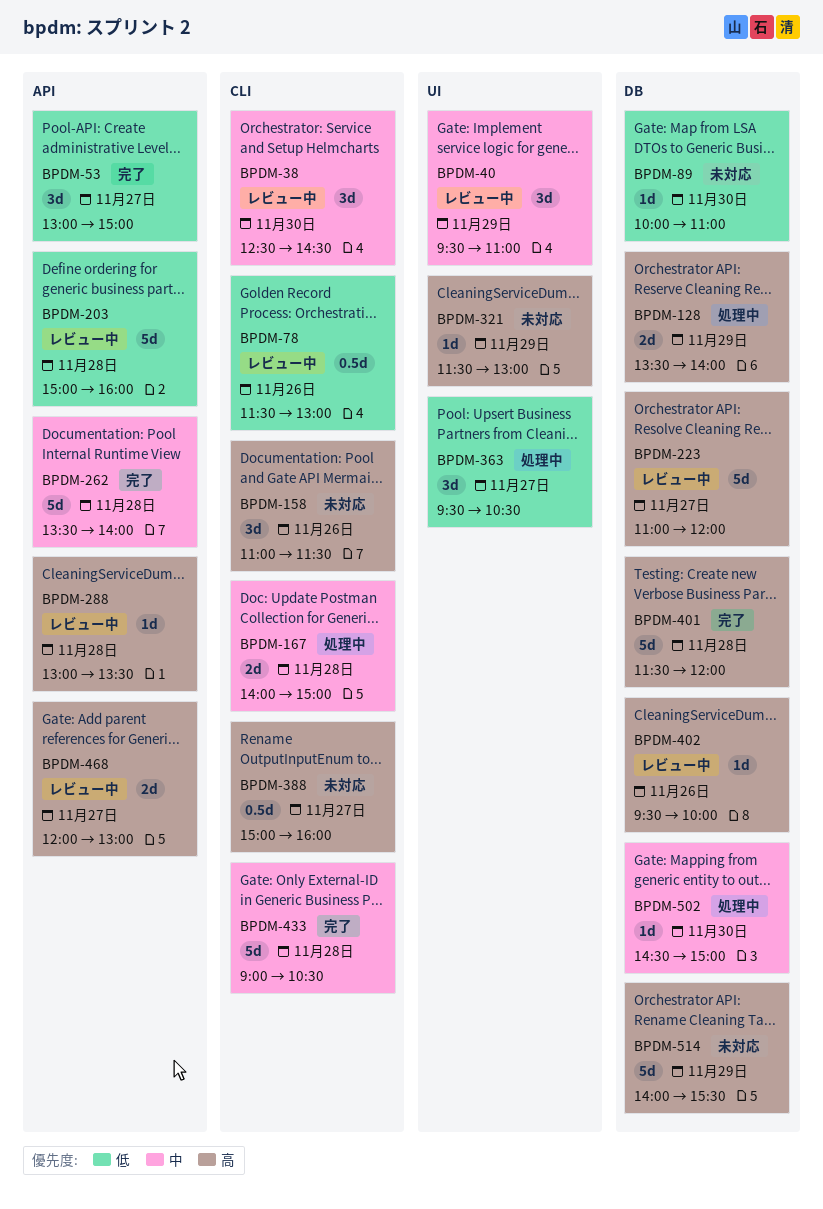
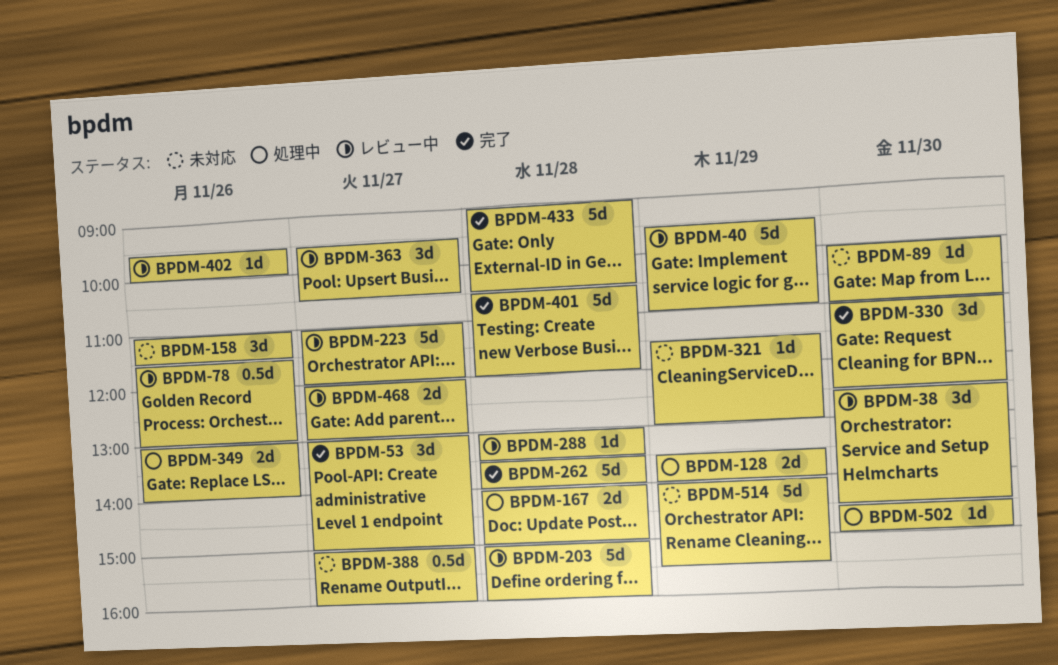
BPDM-40, estimate: 3d -> 5d
BPDM-330: none -> present
BPDM-349: none -> present
BPDM-363, status: 処理中 -> レビュー中
BPDM-401, begins: 11:30 -> 10:30

